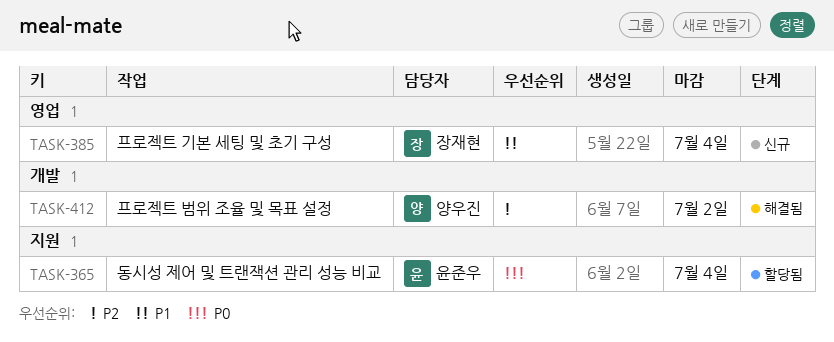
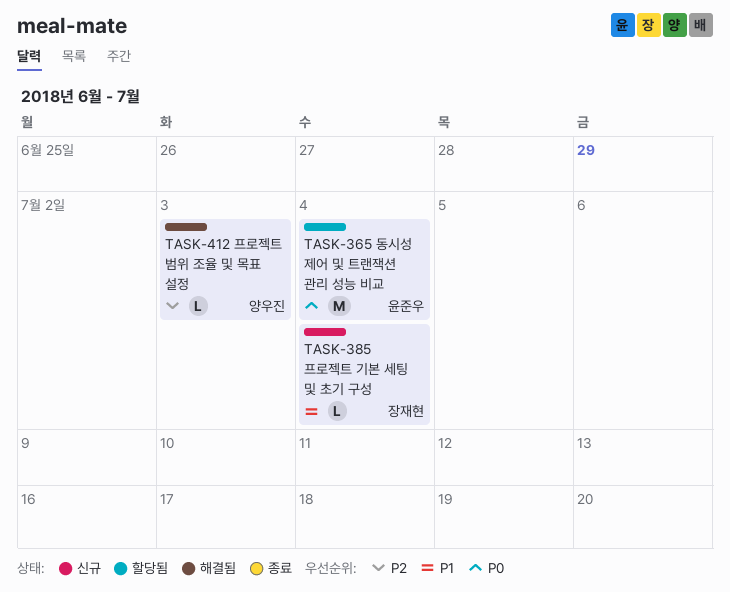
TASK-412, due: Jul 2 -> Jul 3

